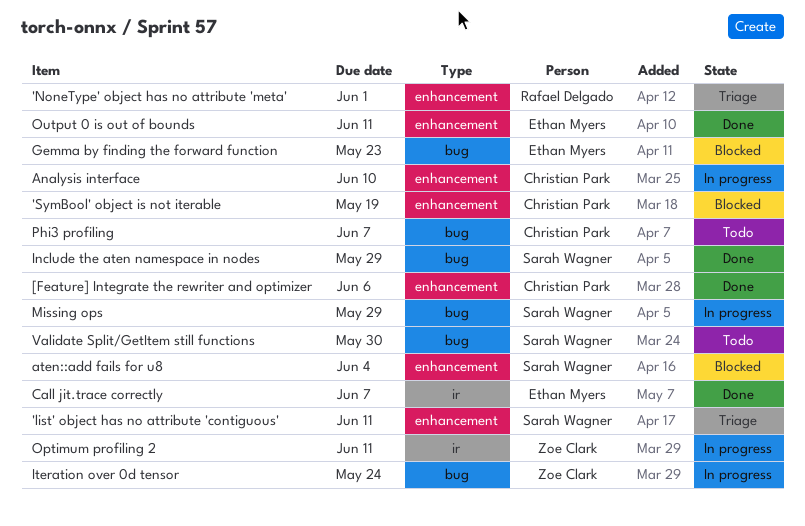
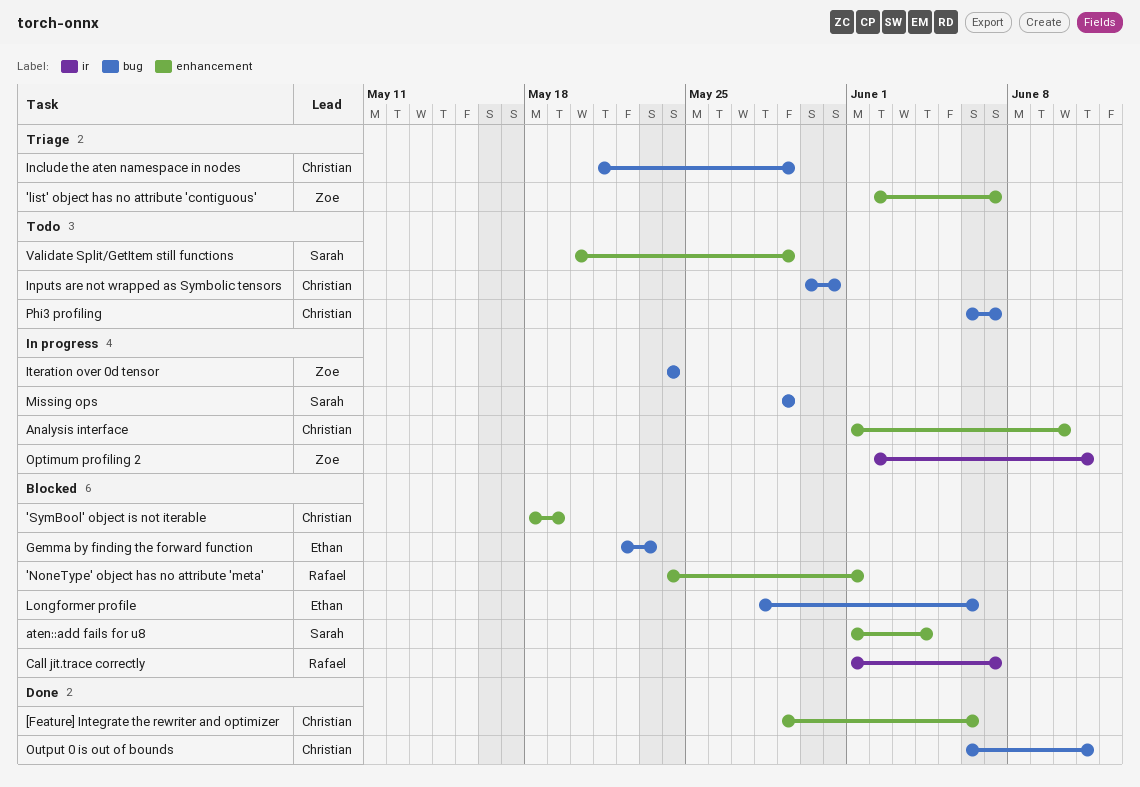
'list' object has no attribute 'contiguous', owner: Sarah Wagner -> Zoe Clark
'list' object has no attribute 'contiguous', due: Jun 11 -> Jun 7
'NoneType' object has no attribute 'meta', status: Triage -> Blocked
Call jit.trace correctly, status: Done -> Blocked
Call jit.trace correctly, owner: Ethan Myers -> Rafael Delgado
Include the aten namespace in nodes, status: Done -> Triage
Include the aten namespace in nodes, owner: Sarah Wagner -> Christian Park
Inputs are not wrapped as Symbolic tensors: none -> present
Longformer profile: none -> present
Output 0 is out of bounds, owner: Ethan Myers -> Christian Park
Output 0 is out of bounds, label: enhancement -> bug
Validate Split/GetItem still functions, label: bug -> enhancement
Validate Split/GetItem still functions, due: May 30 -> May 29

